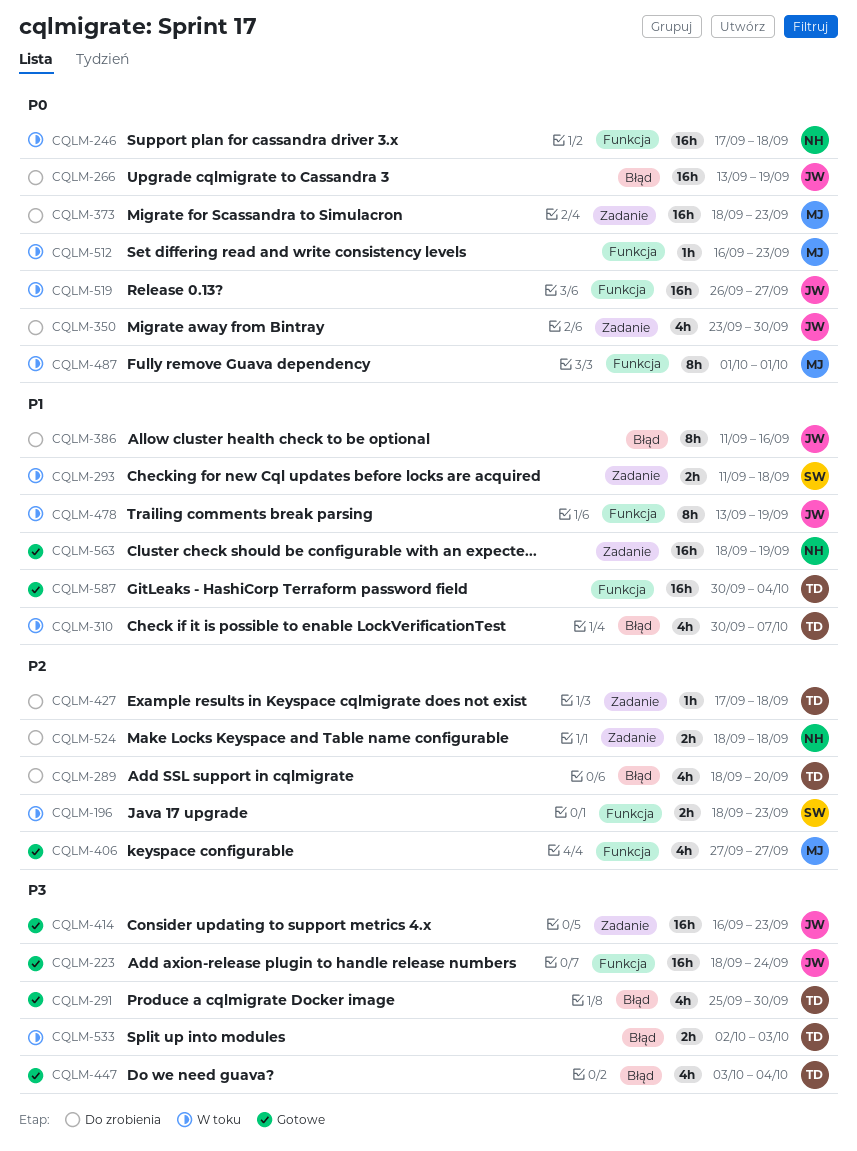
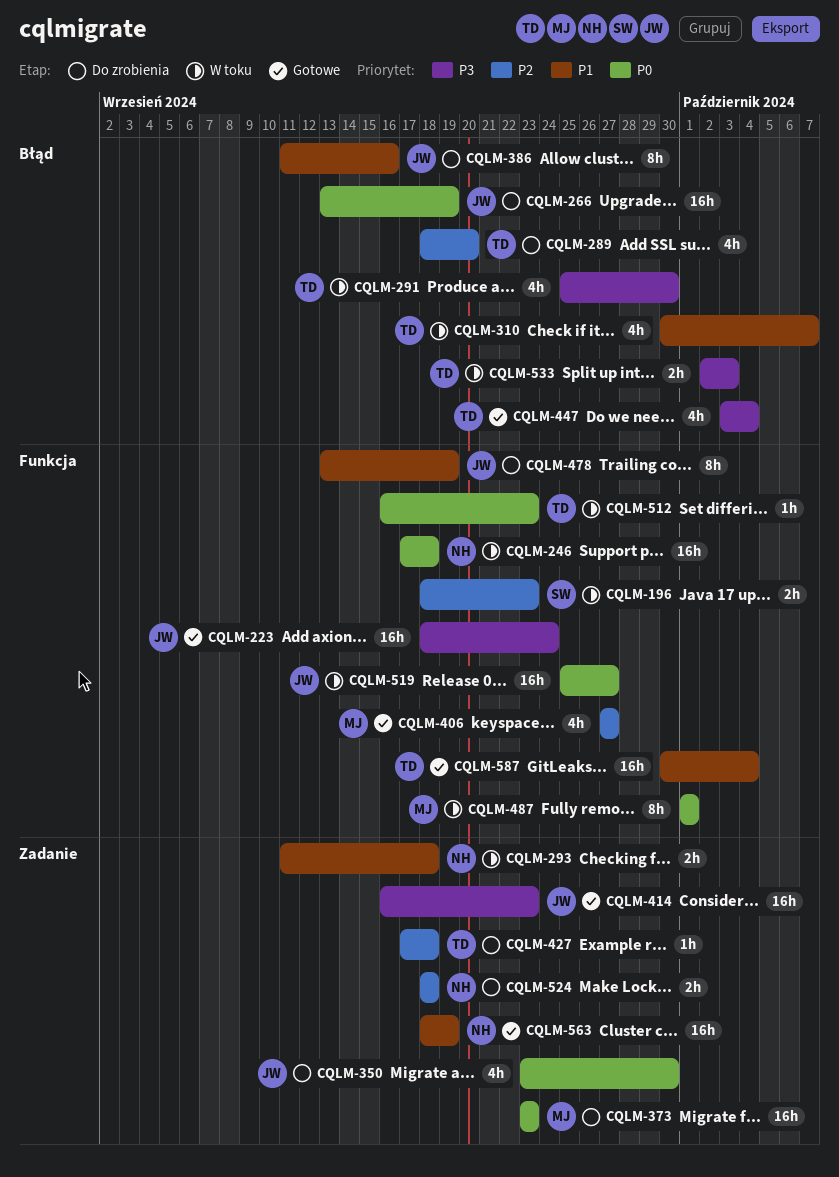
CQLM-291, status: Gotowe -> W toku
CQLM-293, owner: SW -> NH
CQLM-373, start: Sep 18 -> Sep 23
CQLM-478, status: W toku -> Do zrobienia
CQLM-512, owner: MJ -> TD
CQLM-519, start: Sep 26 -> Sep 25

